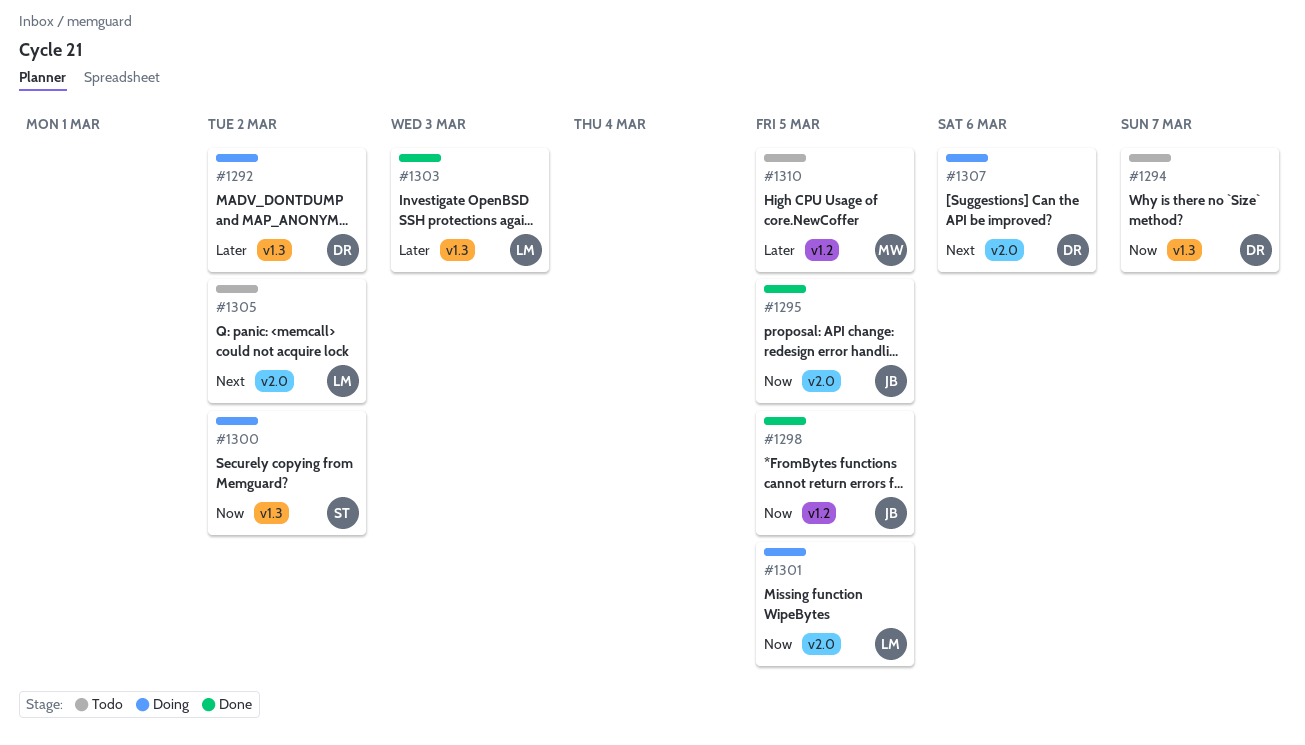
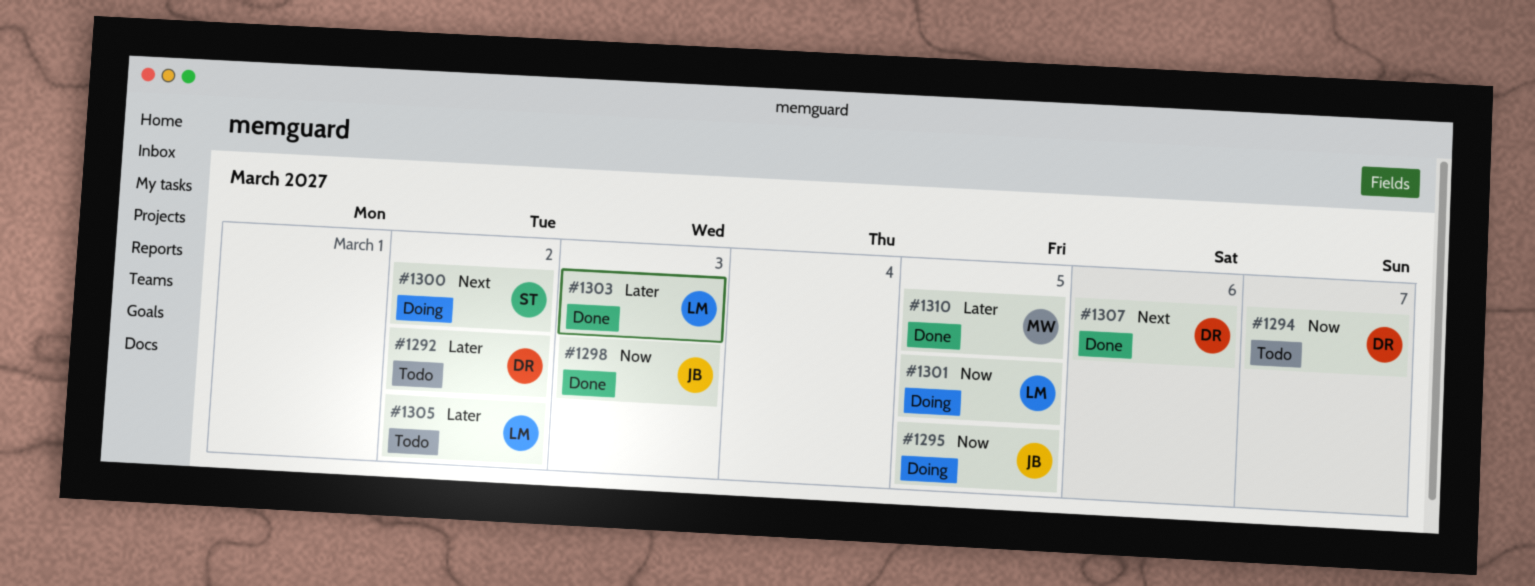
#1292, status: Doing -> Todo
#1295, status: Done -> Doing
#1298, due: Mar 5 -> Mar 3
#1300, priority: Now -> Next
#1305, priority: Next -> Later
#1307, status: Doing -> Done
#1310, status: Todo -> Done

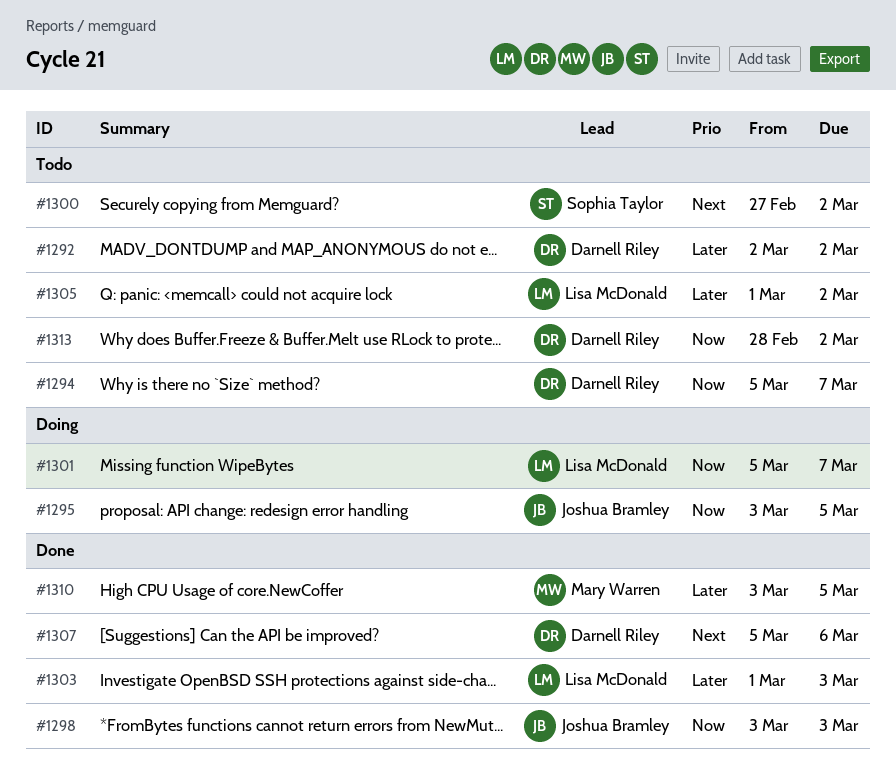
#1300, status: Doing -> Todo
#1301, due: Mar 5 -> Mar 7
#1313: none -> present

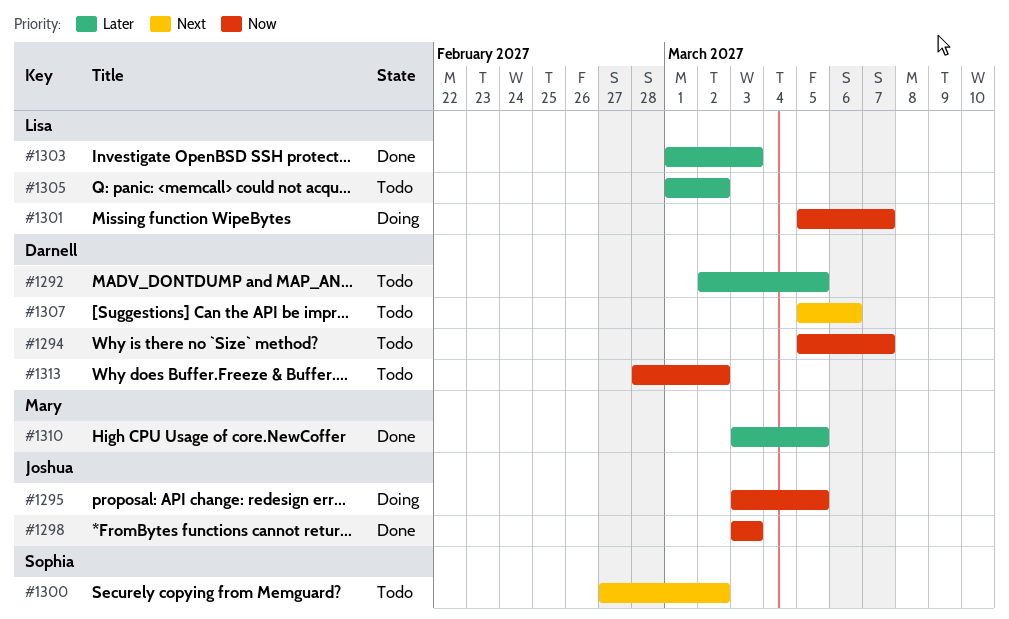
#1292, due: Mar 2 -> Mar 5
#1307, status: Done -> Todo

